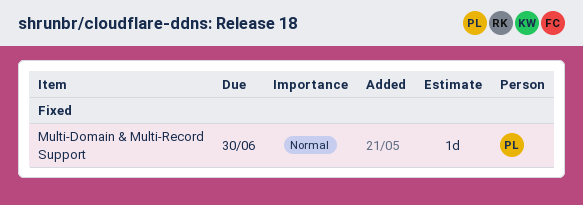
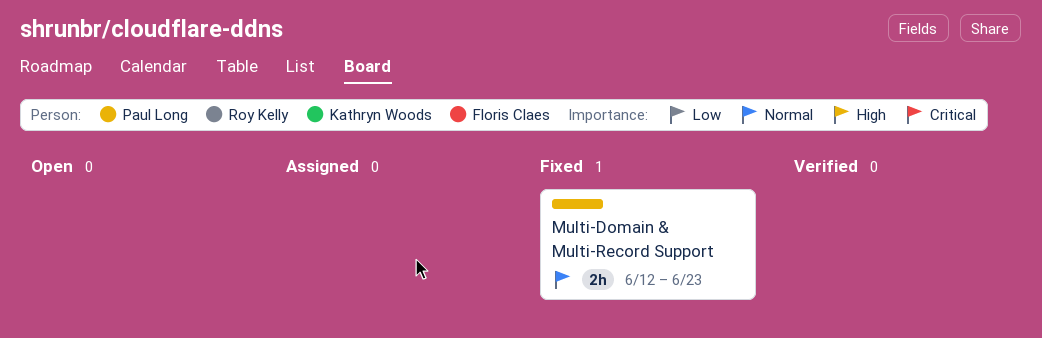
Multi-Domain & Multi-Record Support, estimate: 1d -> 2h
Multi-Domain & Multi-Record Support, due: Jun 30 -> Jun 23

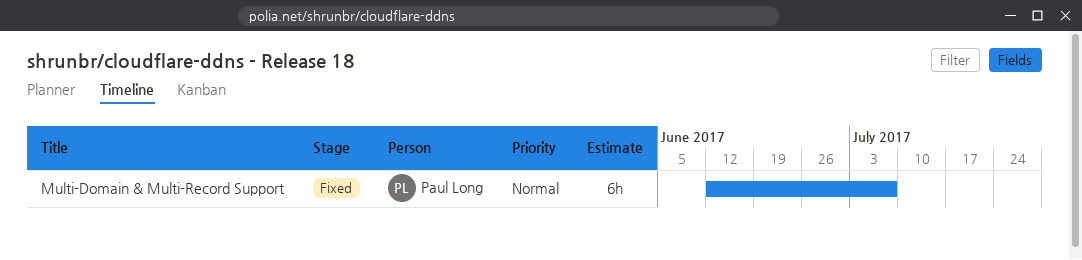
Multi-Domain & Multi-Record Support, estimate: 2h -> 6h
Multi-Domain & Multi-Record Support, due: Jun 23 -> Jul 7

